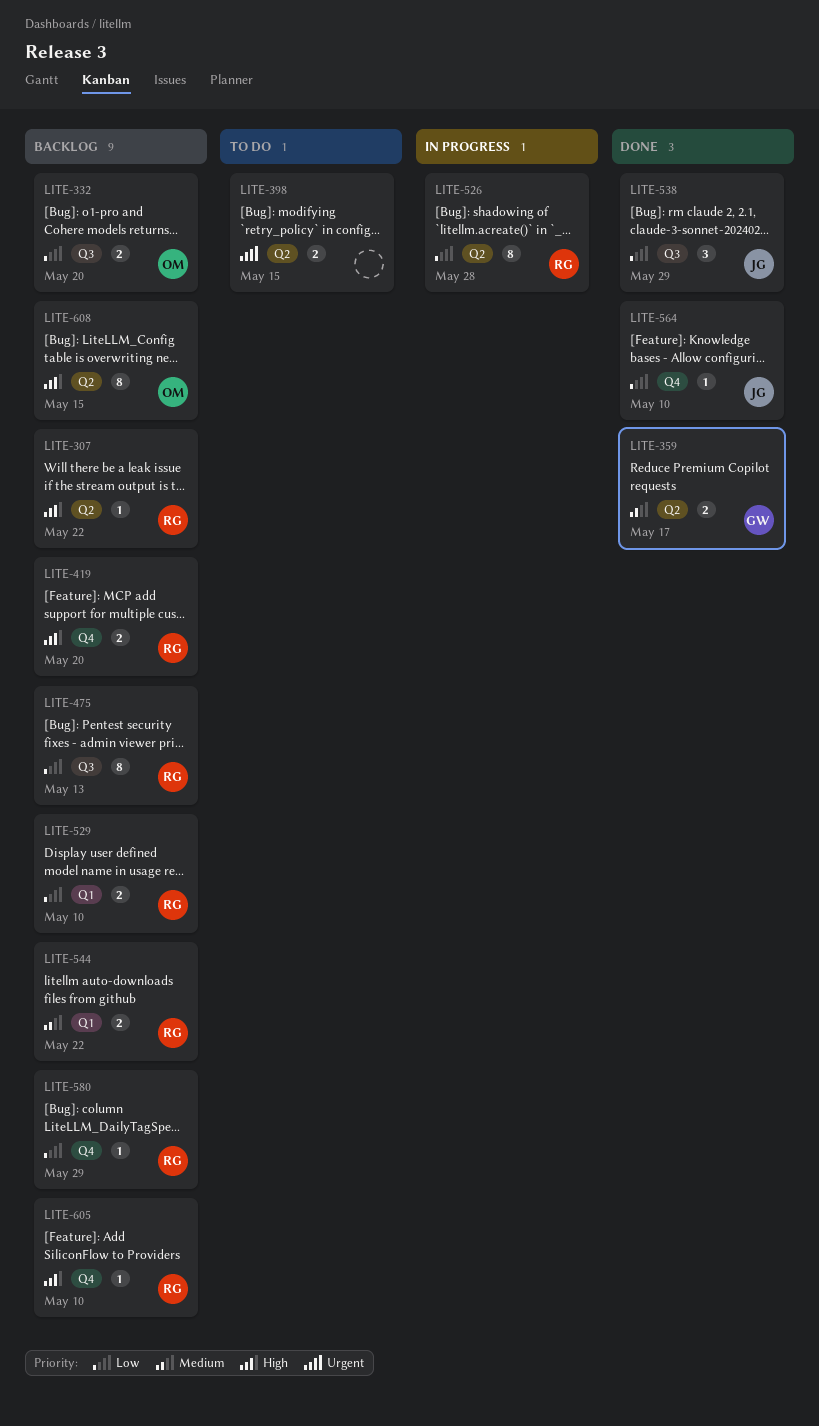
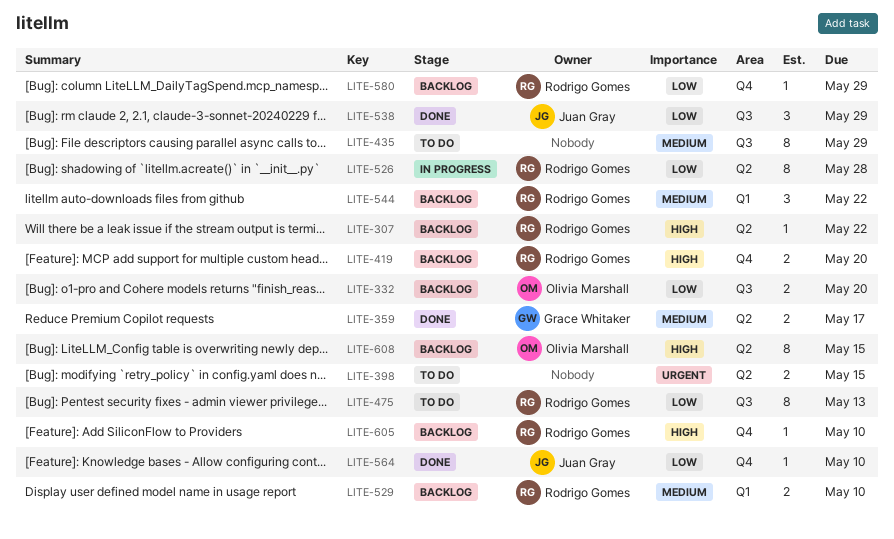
LITE-435: none -> present
LITE-475, status: Backlog -> To do
LITE-529, priority: Low -> Medium
LITE-544, estimate: 2 -> 3

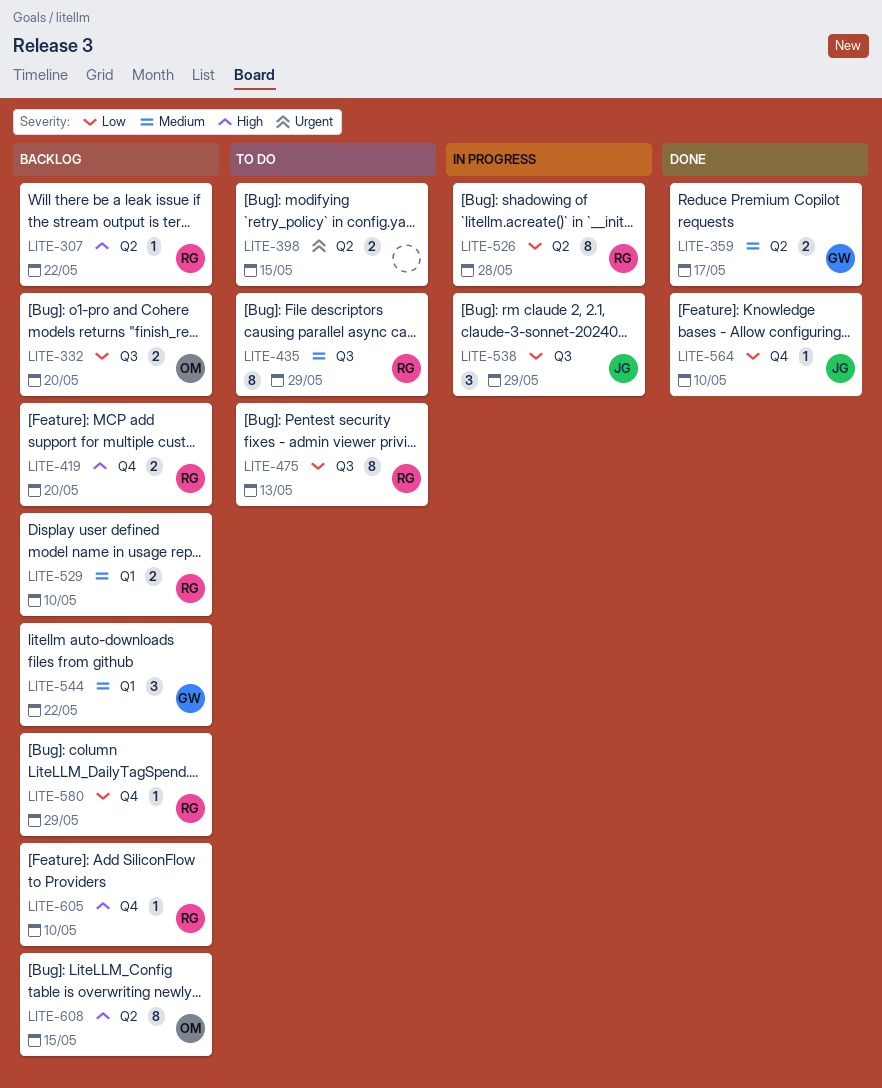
LITE-435, owner: none -> Rodrigo Gomes
LITE-538, status: Done -> In progress
LITE-544, owner: Rodrigo Gomes -> Grace Whitaker

